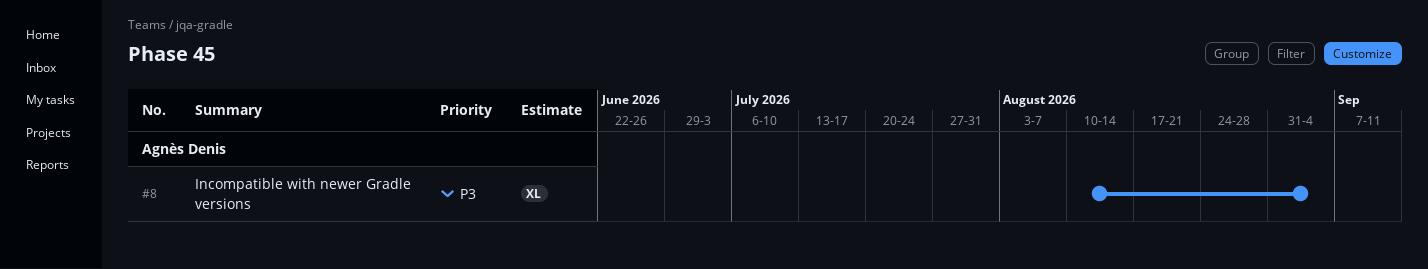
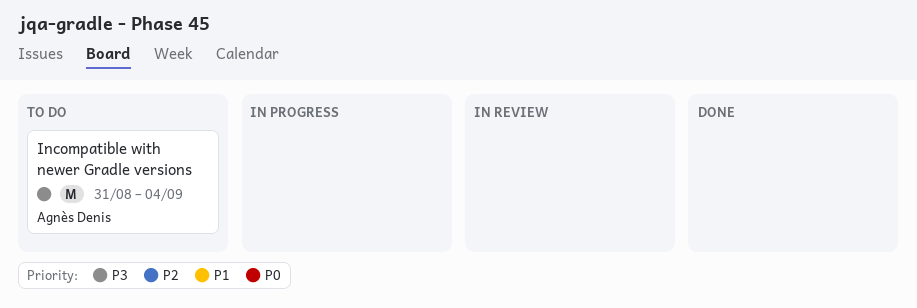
Incompatible with newer Gradle versions, estimate: XL -> M
Incompatible with newer Gradle versions, start: Aug 10 -> Aug 31

